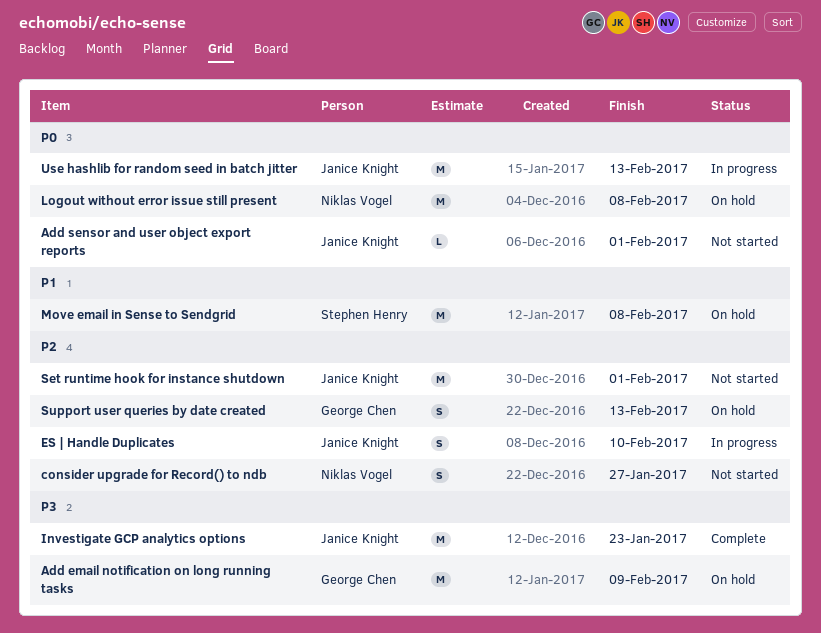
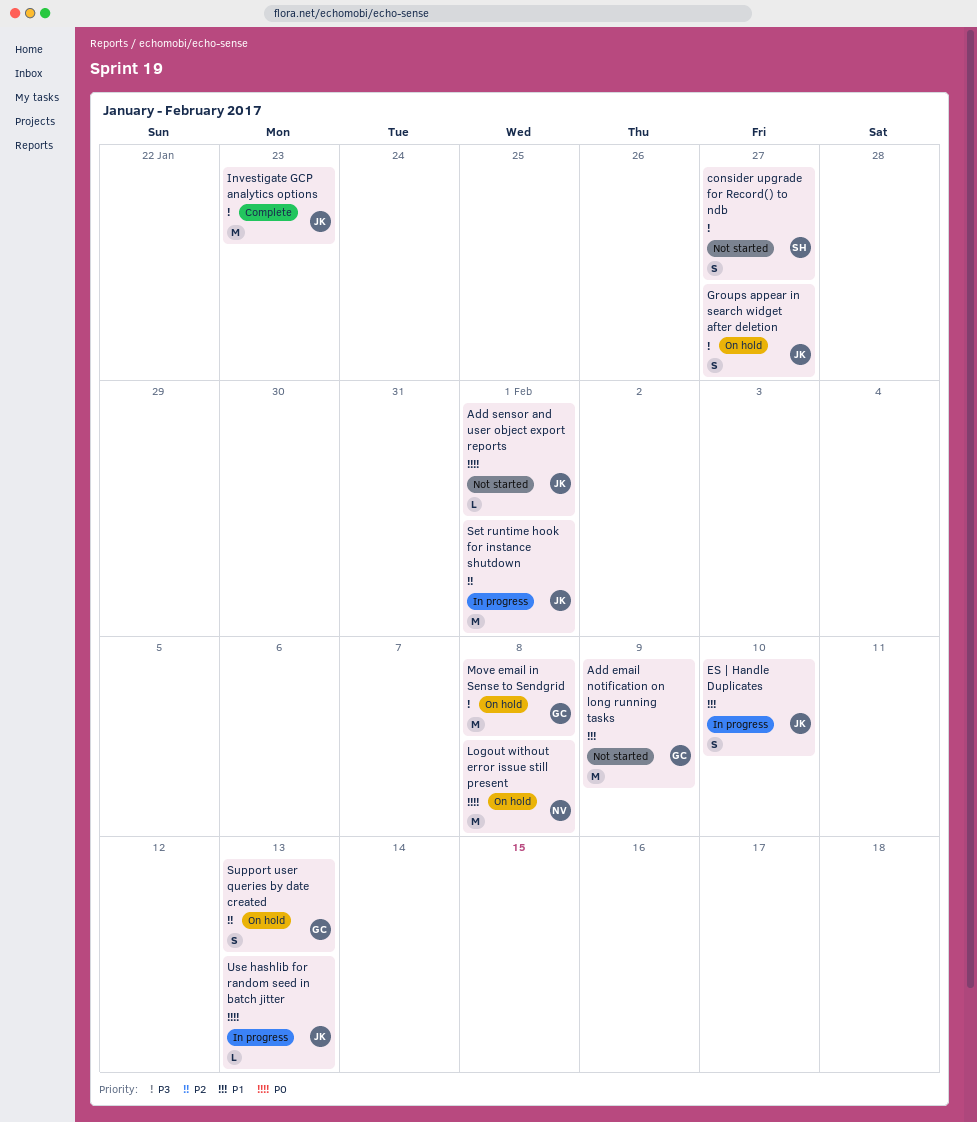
Add email notification on long running tasks, status: On hold -> Not started
Add email notification on long running tasks, priority: P3 -> P1
consider upgrade for Record() to ndb, owner: Niklas Vogel -> Stephen Henry
consider upgrade for Record() to ndb, priority: P2 -> P3
ES | Handle Duplicates, priority: P2 -> P1
Groups appear in search widget after deletion: none -> present
Move email in Sense to Sendgrid, owner: Stephen Henry -> George Chen
Move email in Sense to Sendgrid, priority: P1 -> P3
Set runtime hook for instance shutdown, status: Not started -> In progress
Use hashlib for random seed in batch jitter, estimate: M -> L

